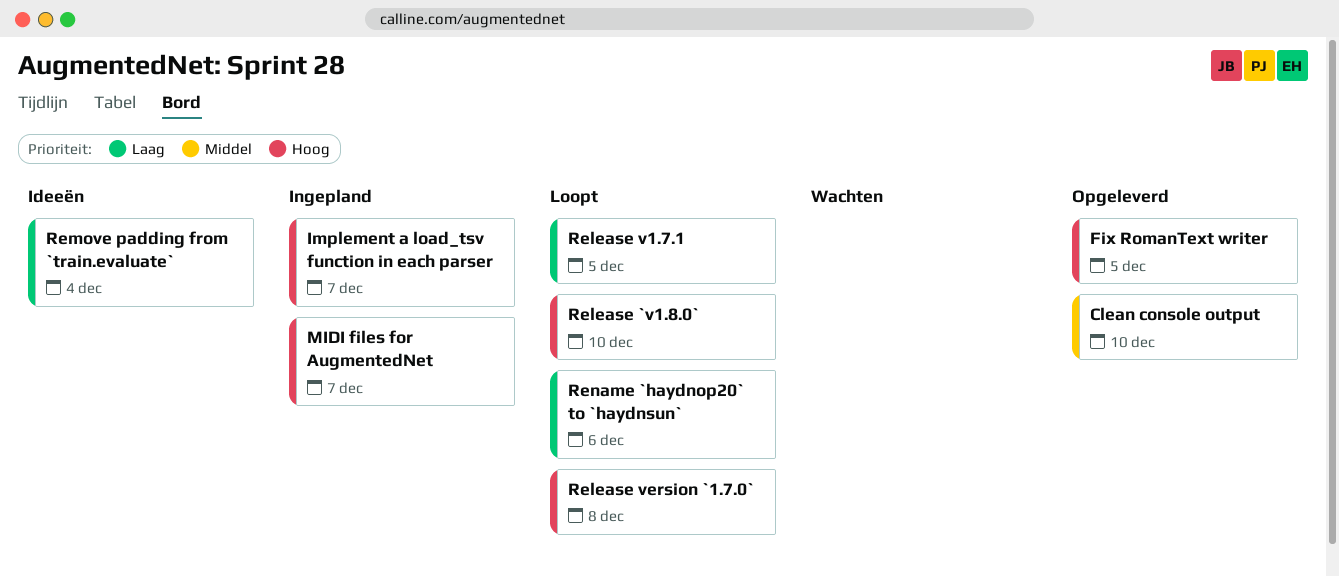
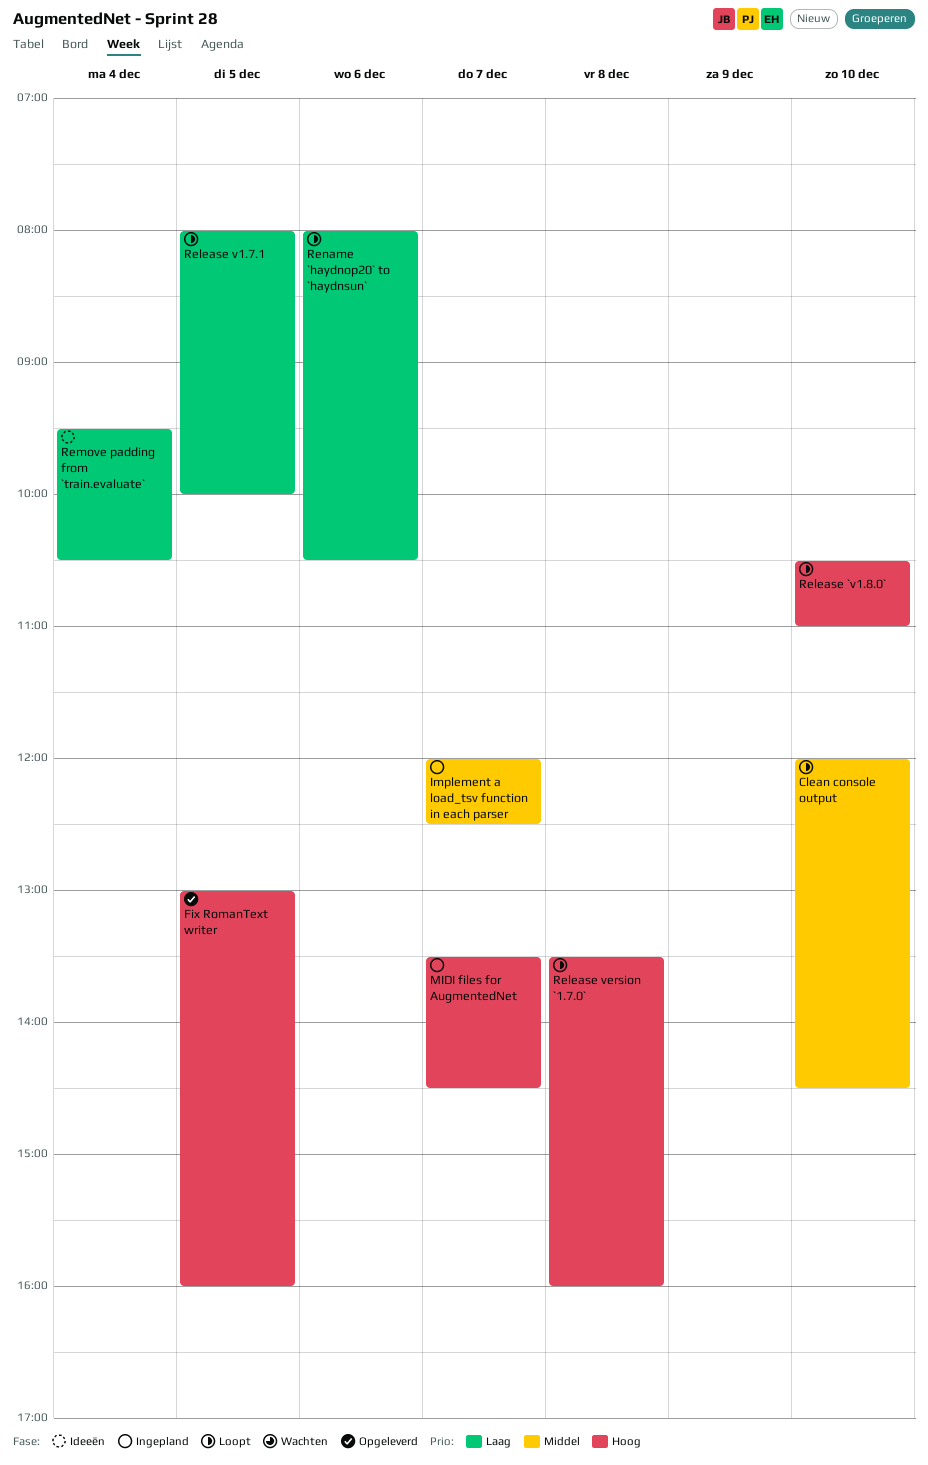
Clean console output, status: Opgeleverd -> Loopt
Implement a load_tsv function in each parser, priority: Hoog -> Middel

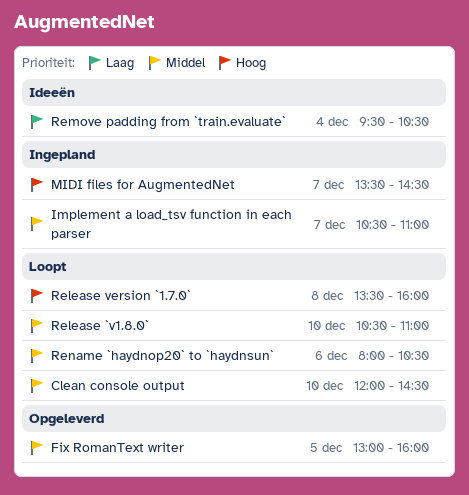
Fix RomanText writer, priority: Hoog -> Middel
Implement a load_tsv function in each parser, begins: 12:00 -> 10:30
Implement a load_tsv function in each parser, ends: 12:30 -> 11:00
Release `v1.8.0`, priority: Hoog -> Middel
Release v1.7.1: present -> none
Rename `haydnop20` to `haydnsun`, priority: Laag -> Middel

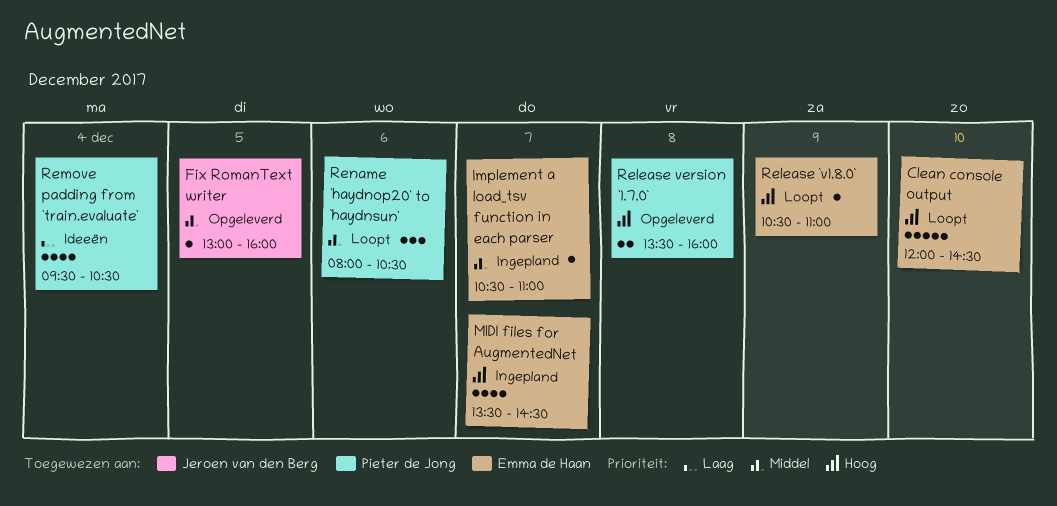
Clean console output, priority: Middel -> Hoog
Release `v1.8.0`, priority: Middel -> Hoog
Release `v1.8.0`, day: Dec 10 -> Dec 9
Release version `1.7.0`, status: Loopt -> Opgeleverd

